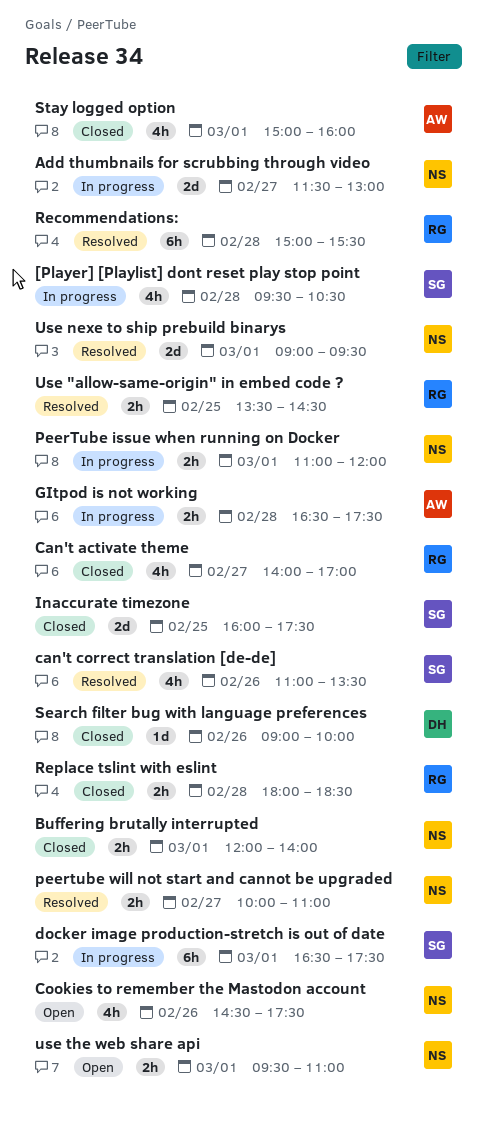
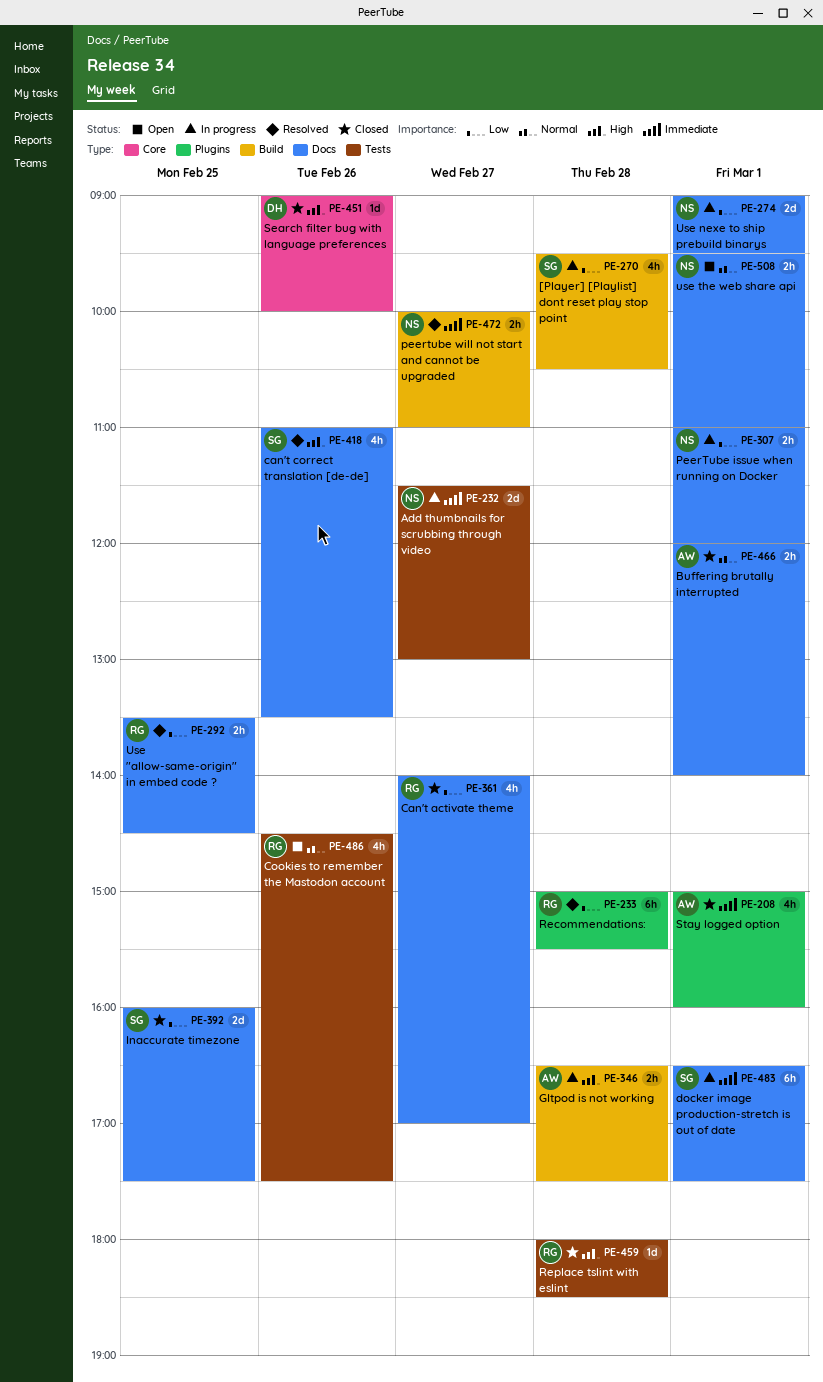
Buffering brutally interrupted, owner: NS -> AW
Cookies to remember the Mastodon account, owner: NS -> RG
Replace tslint with eslint, estimate: 2h -> 1d
Use nexe to ship prebuild binarys, status: Resolved -> In progress

